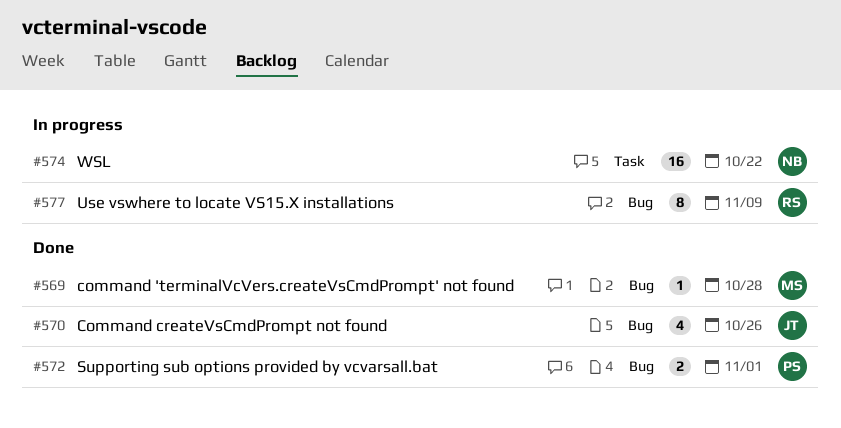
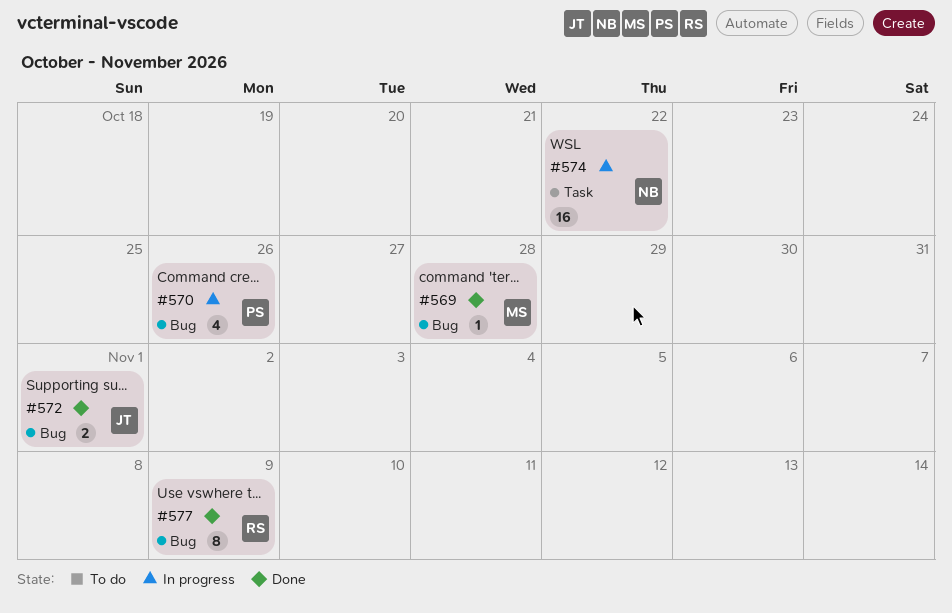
#570, status: Done -> In progress
#570, owner: JT -> PS
#572, owner: PS -> JT
#577, status: In progress -> Done

